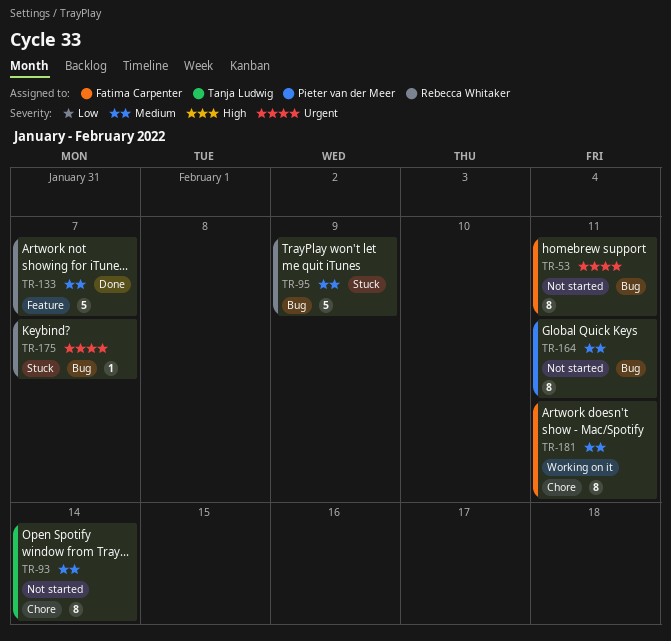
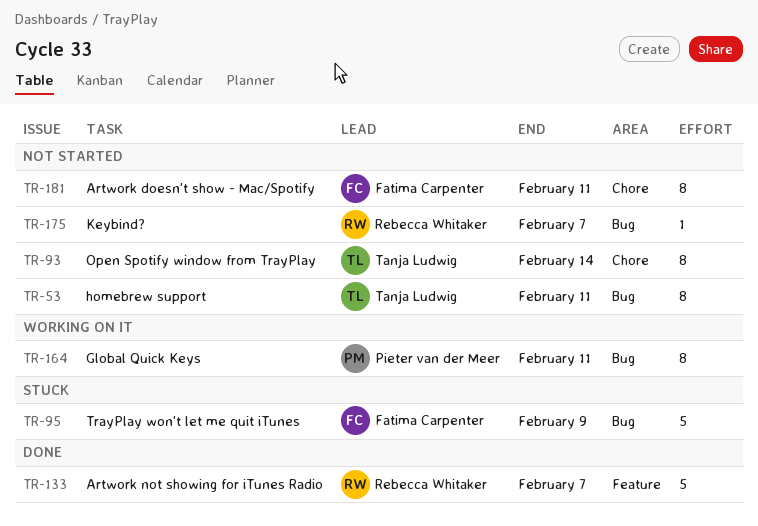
TR-53, owner: Fatima Carpenter -> Tanja Ludwig
TR-95, owner: Rebecca Whitaker -> Fatima Carpenter
TR-164, status: Not started -> Working on it
TR-175, status: Stuck -> Not started
TR-181, status: Working on it -> Not started

